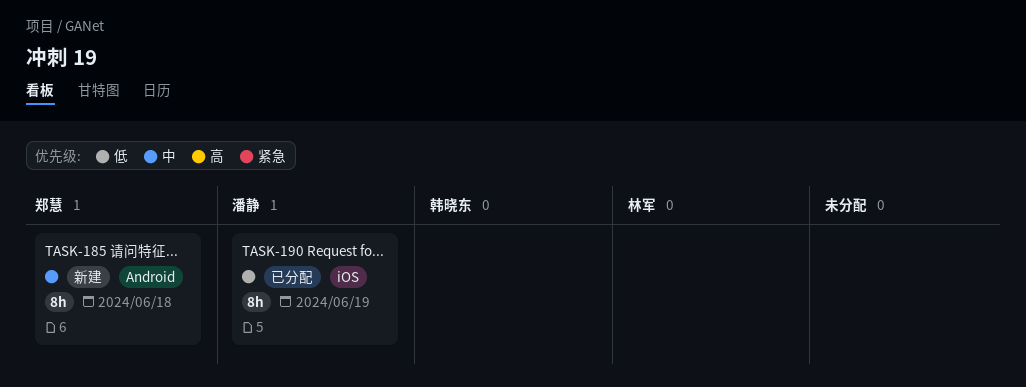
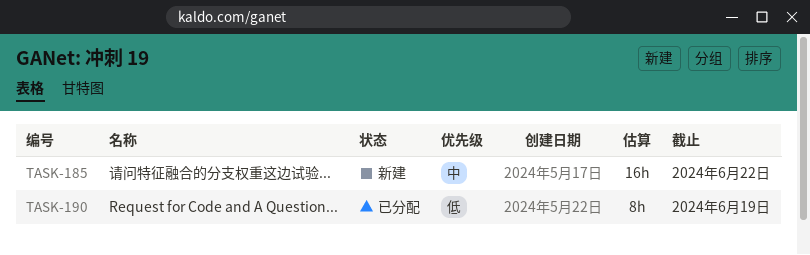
TASK-185, estimate: 8h -> 16h
TASK-185, due: Jun 18 -> Jun 22

